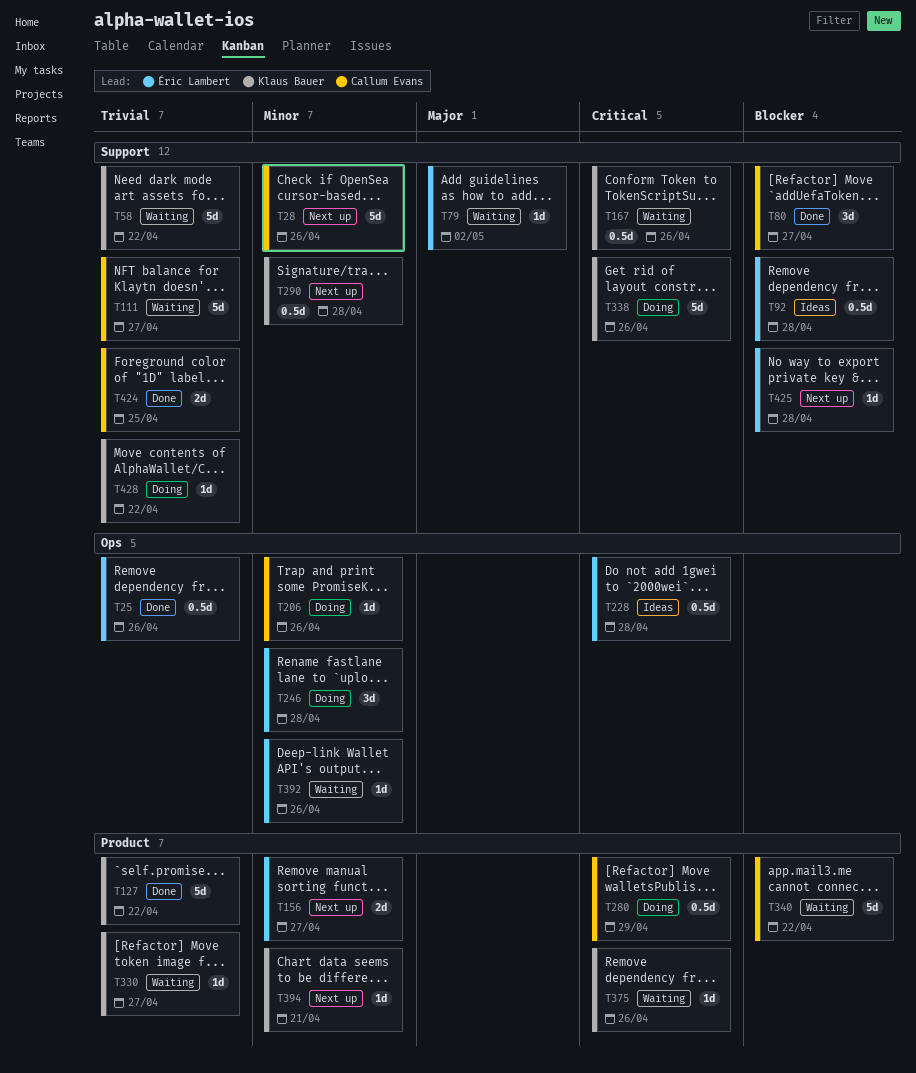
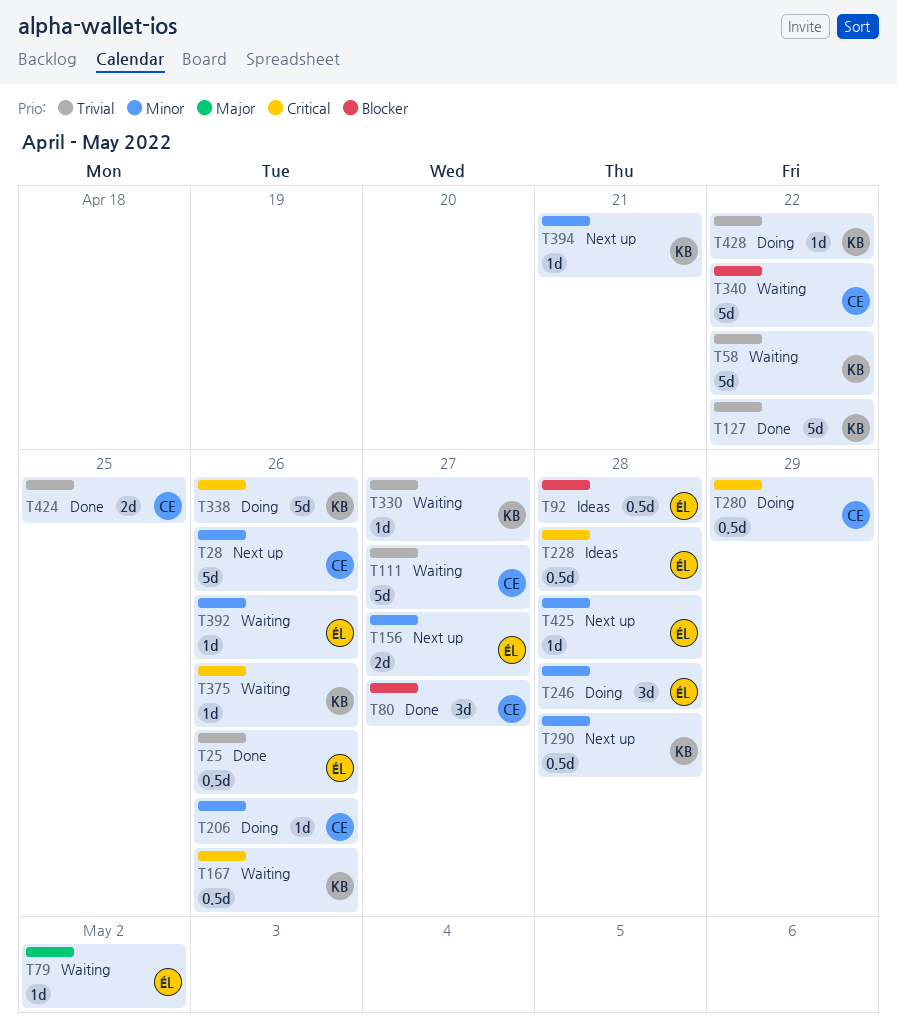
T425, priority: Blocker -> Minor

